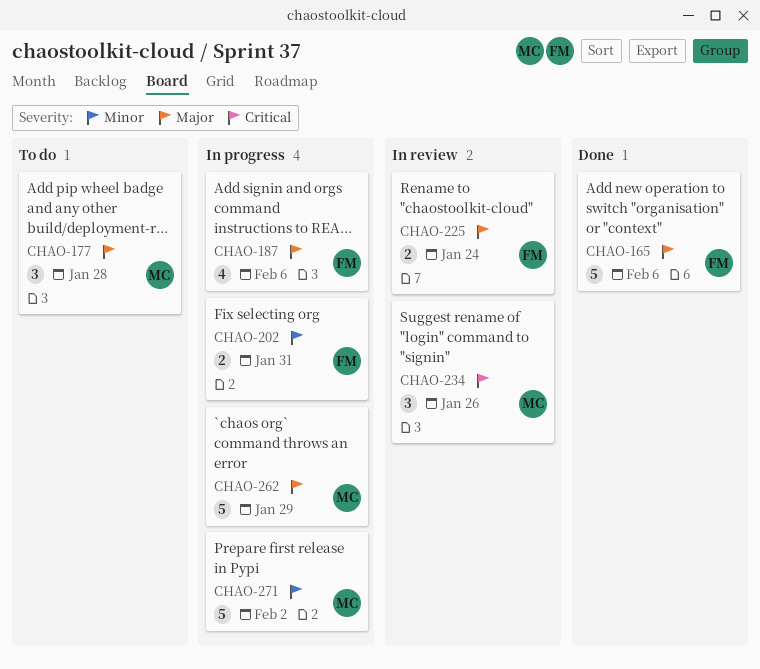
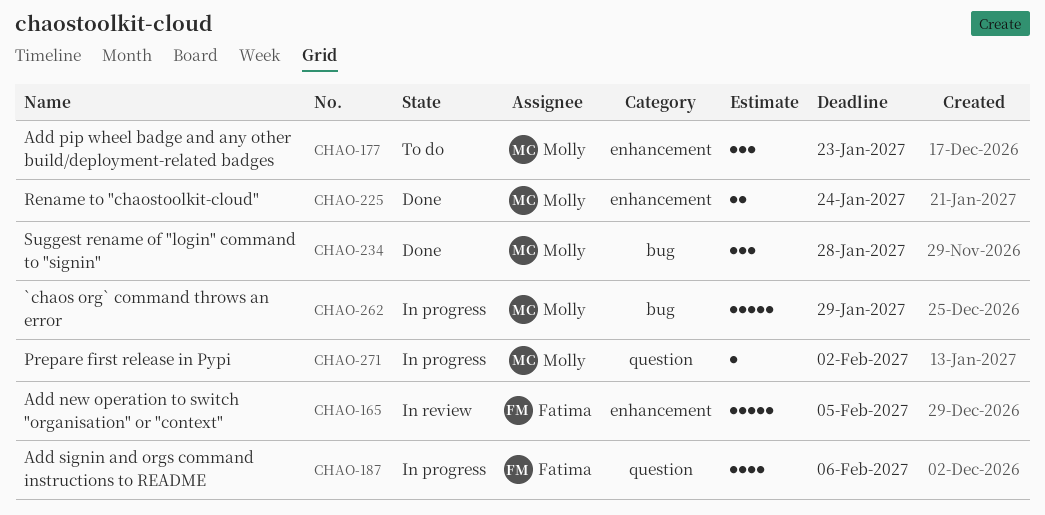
CHAO-165, status: Done -> In review
CHAO-165, due: Feb 6 -> Feb 5
CHAO-177, due: Jan 28 -> Jan 23
CHAO-202: present -> none
CHAO-225, status: In review -> Done
CHAO-225, owner: Fatima -> Molly
CHAO-234, status: In review -> Done
CHAO-234, due: Jan 26 -> Jan 28
CHAO-271, estimate: 5 -> 1

